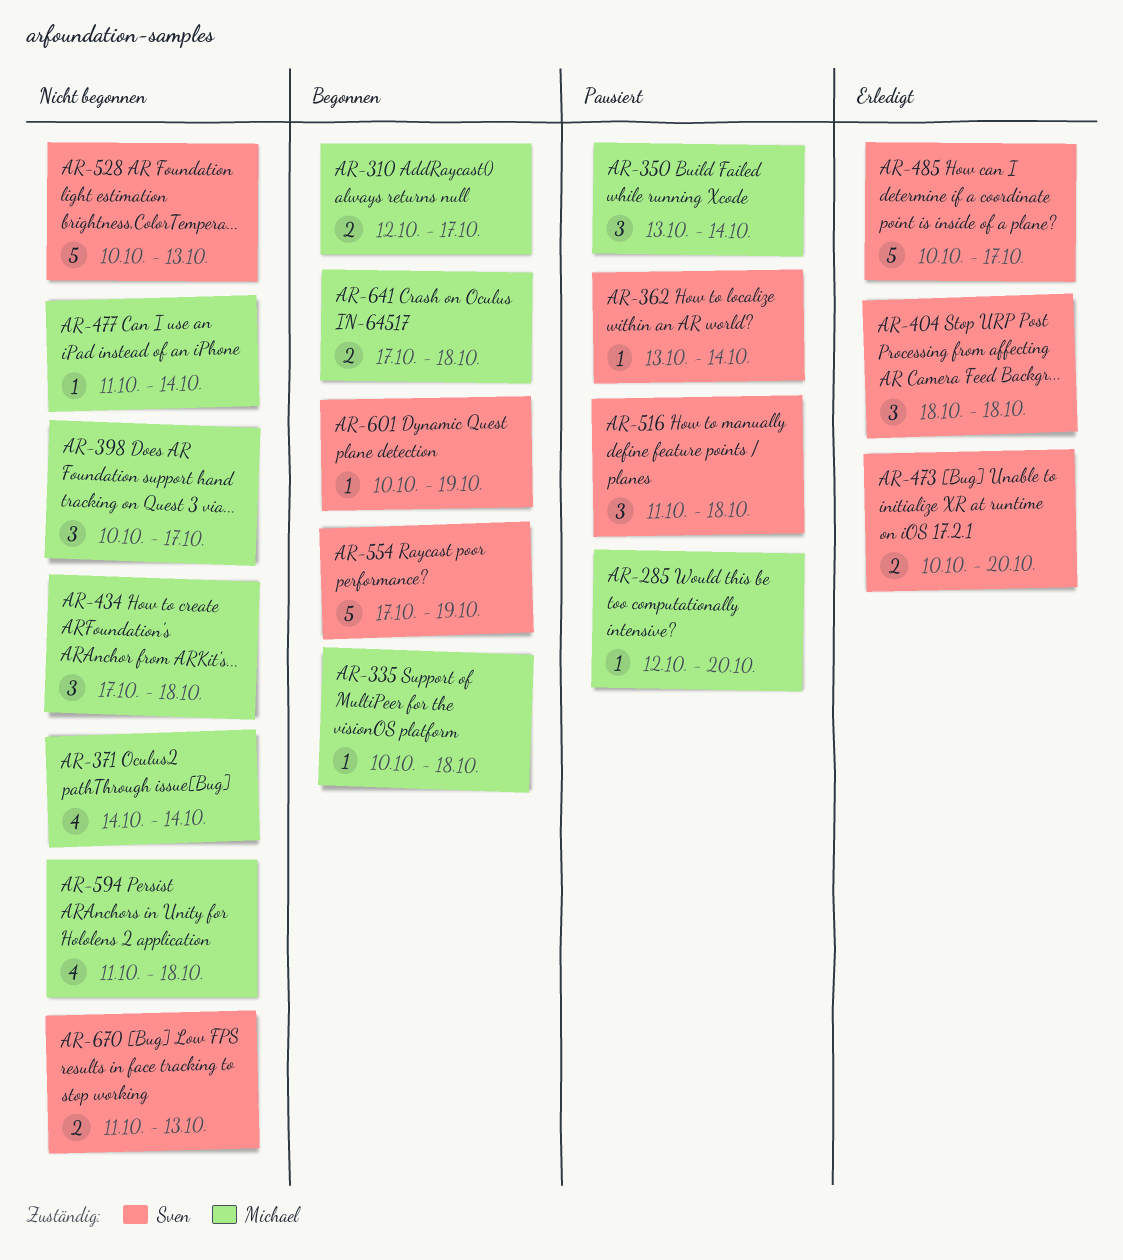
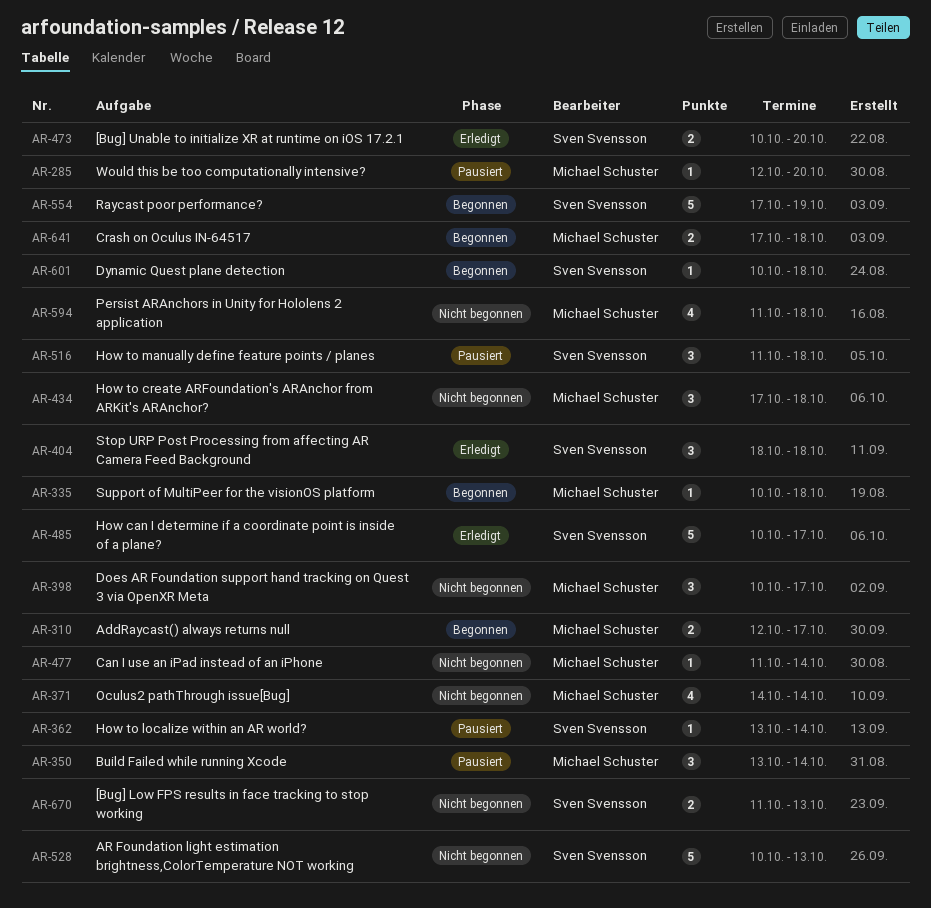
AR-601, due: Oct 19 -> Oct 18

